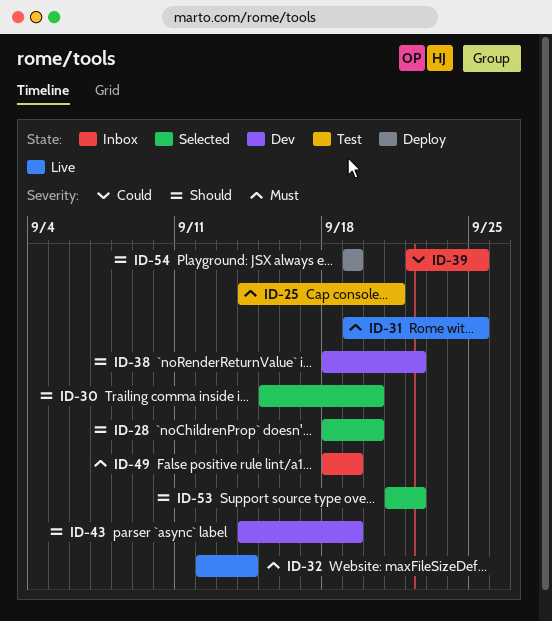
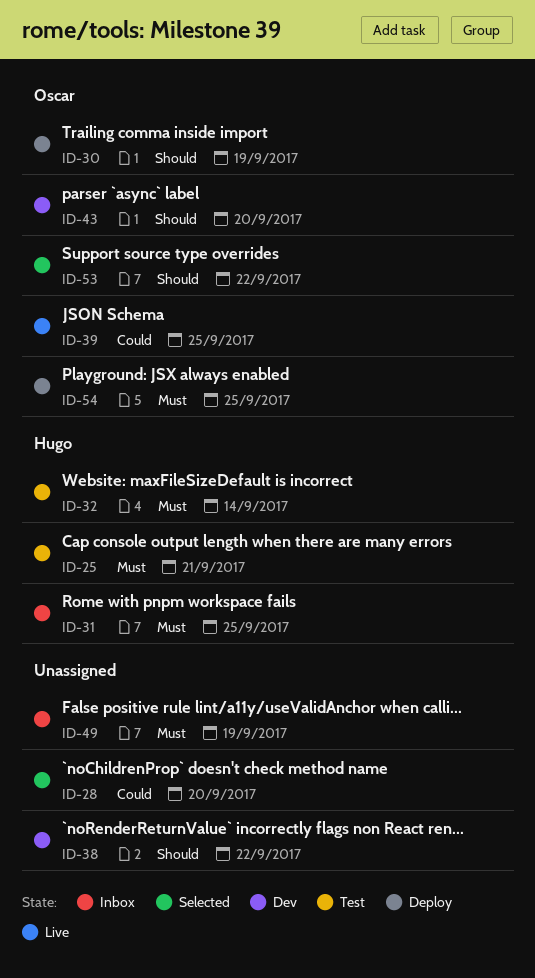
ID-28, priority: Should -> Could
ID-30, status: Selected -> Deploy
ID-30, due: Sep 20 -> Sep 19
ID-31, status: Live -> Inbox
ID-32, status: Live -> Test
ID-39, status: Inbox -> Live
ID-43, due: Sep 19 -> Sep 20
ID-54, priority: Should -> Must
ID-54, due: Sep 19 -> Sep 25

